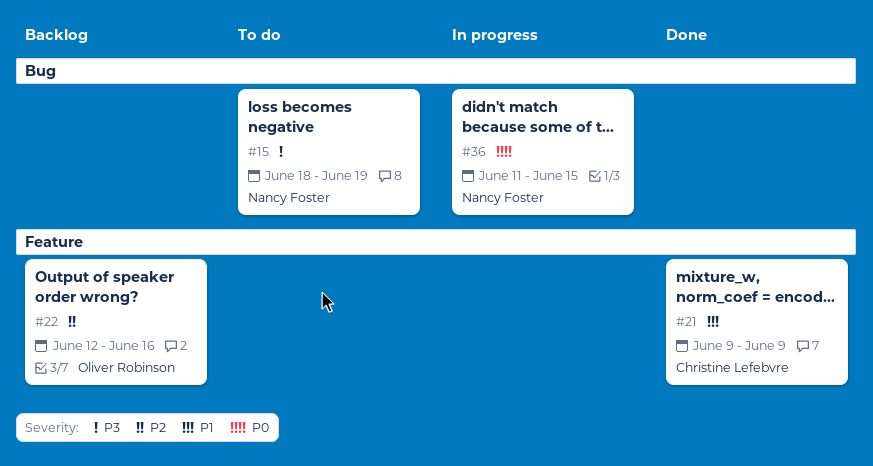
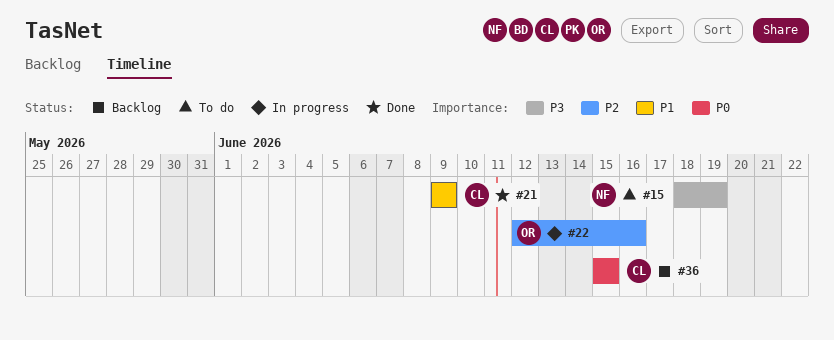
#22, status: Backlog -> In progress
#36, status: In progress -> Backlog
#36, owner: Nancy Foster -> Christine Lefebvre
#36, start: Jun 11 -> Jun 15

